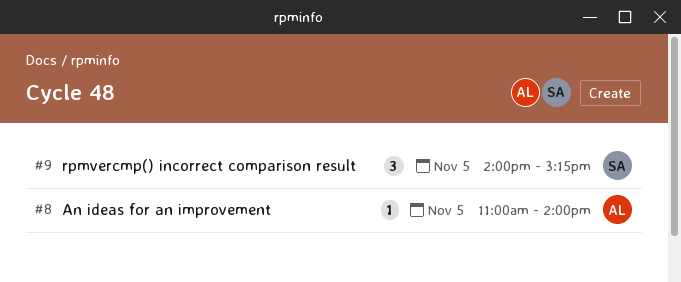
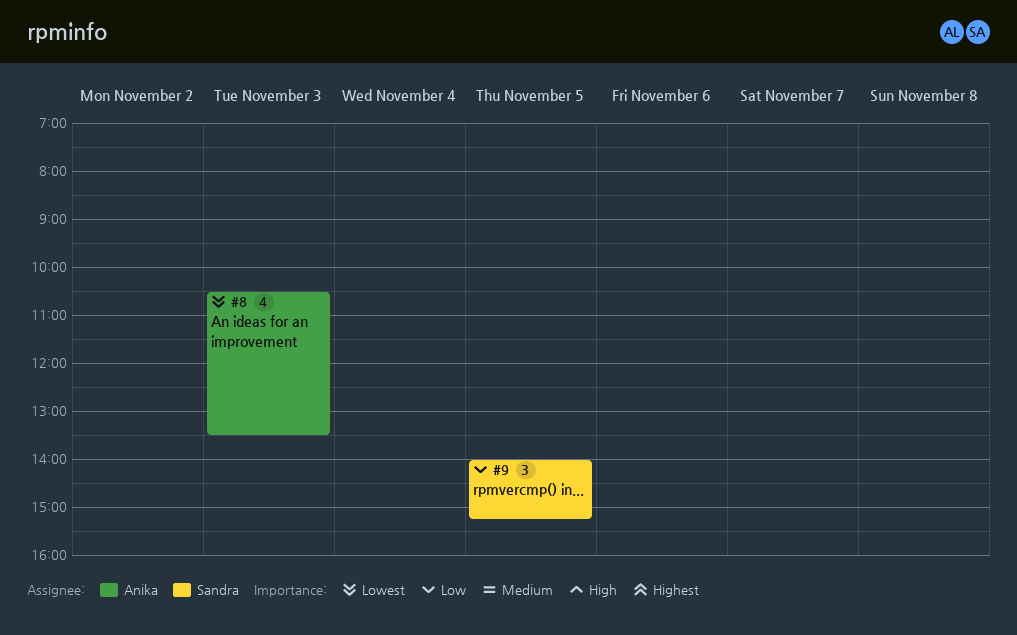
#8, estimate: 1 -> 4
#8, day: Nov 5 -> Nov 3
#8, begins: 11:00 -> 10:30
#8, ends: 14:00 -> 13:30

